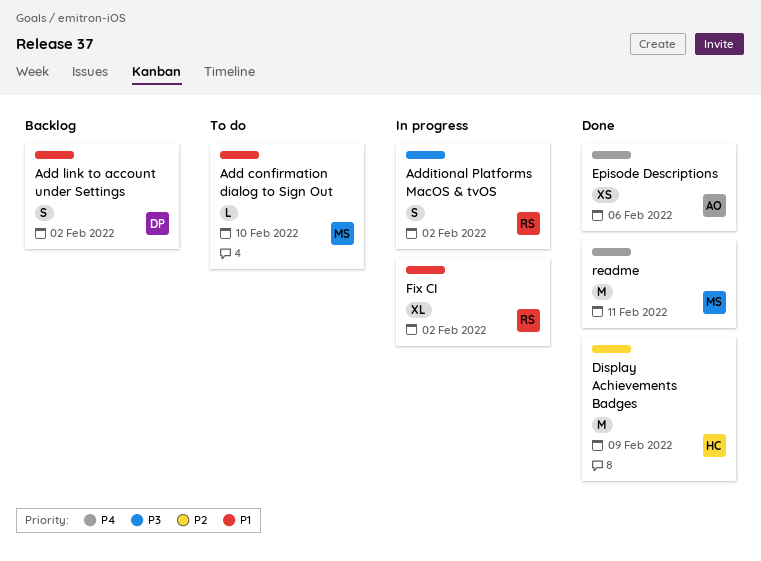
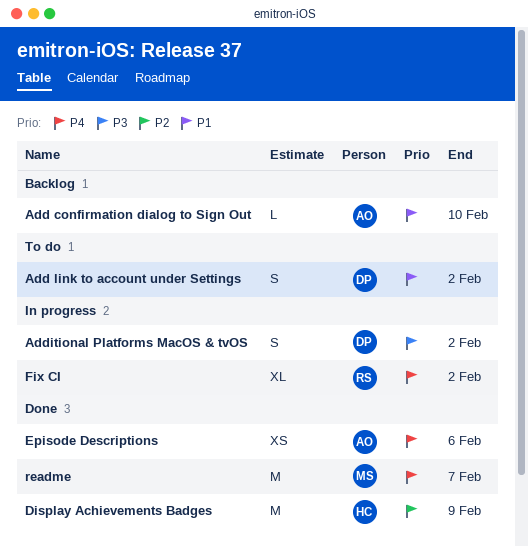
Add confirmation dialog to Sign Out, status: To do -> Backlog
Add confirmation dialog to Sign Out, owner: MS -> AO
Add link to account under Settings, status: Backlog -> To do
Additional Platforms MacOS & tvOS, owner: RS -> DP
Fix CI, priority: P1 -> P4
readme, due: Feb 11 -> Feb 7

